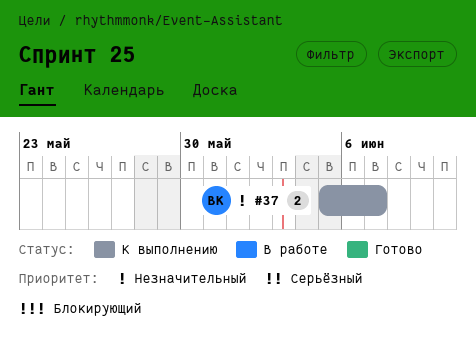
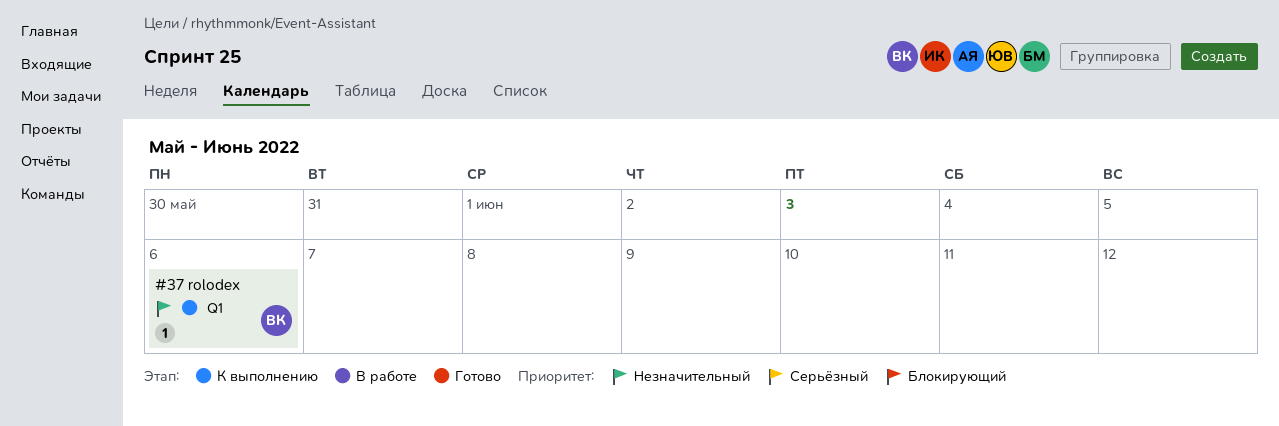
#37, estimate: 2 -> 1
#37, due: Jun 7 -> Jun 6

